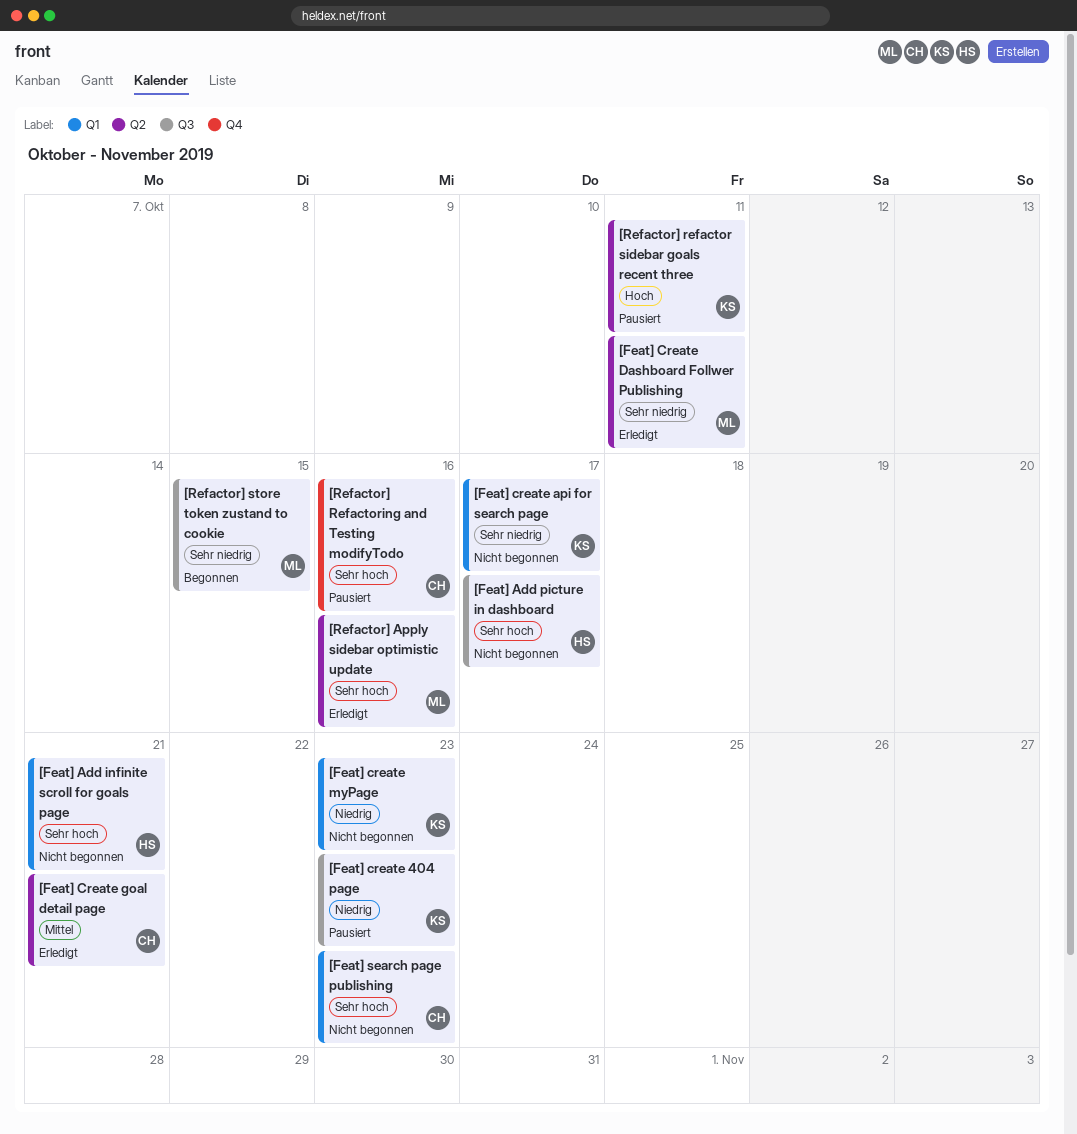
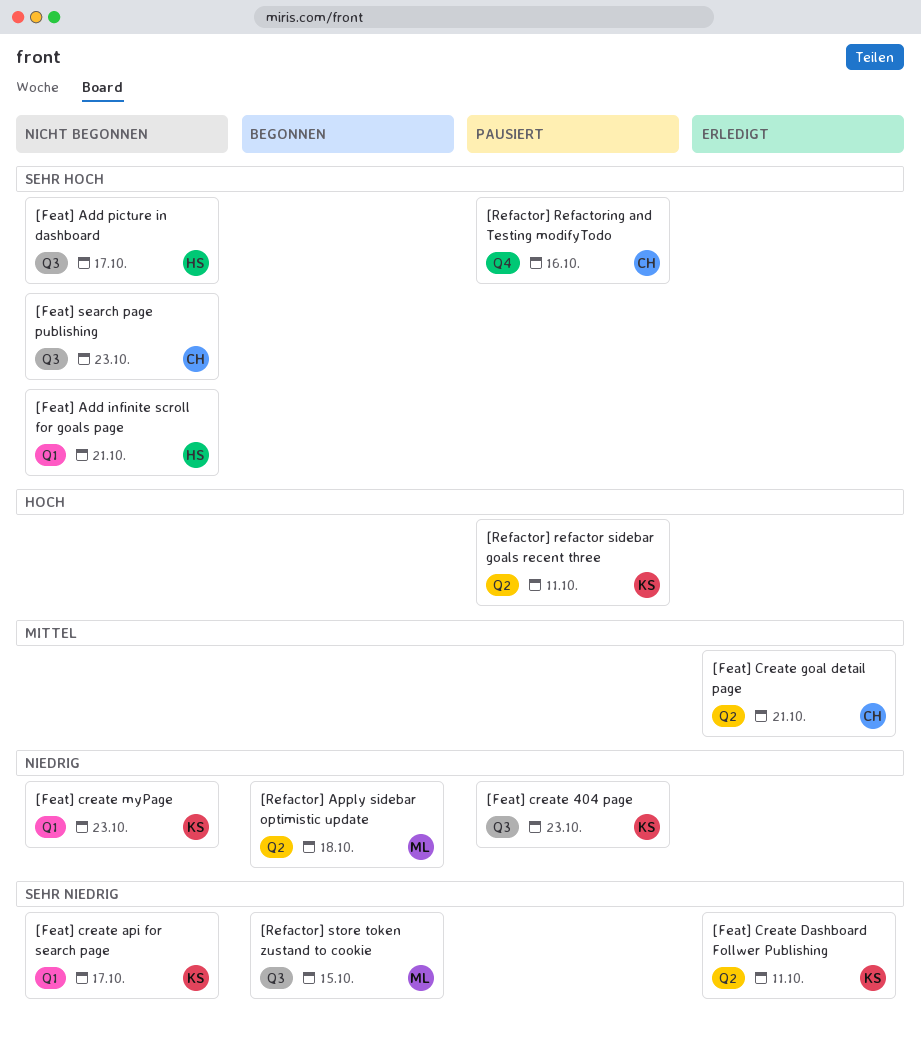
[Feat] Create Dashboard Follwer Publishing, owner: ML -> KS
[Feat] search page publishing, label: Q1 -> Q3
[Refactor] Apply sidebar optimistic update, status: Erledigt -> Begonnen
[Refactor] Apply sidebar optimistic update, priority: Sehr hoch -> Niedrig
[Refactor] Apply sidebar optimistic update, due: Oct 16 -> Oct 18

